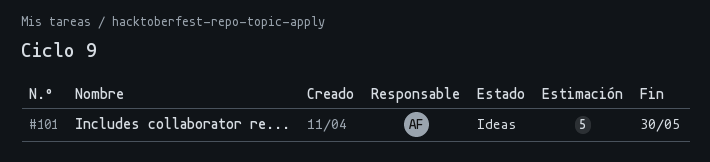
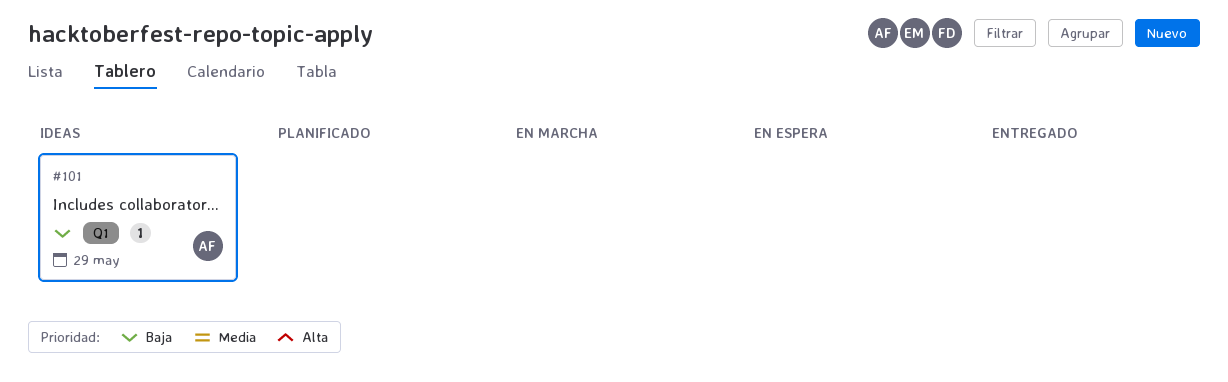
#101, estimate: 5 -> 1
#101, due: May 30 -> May 29

